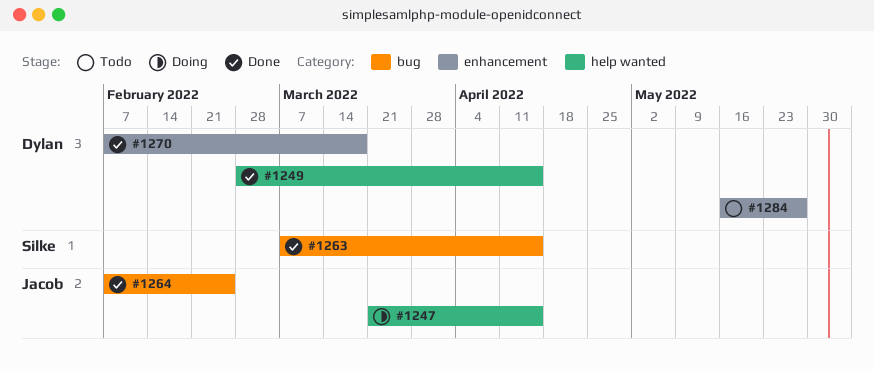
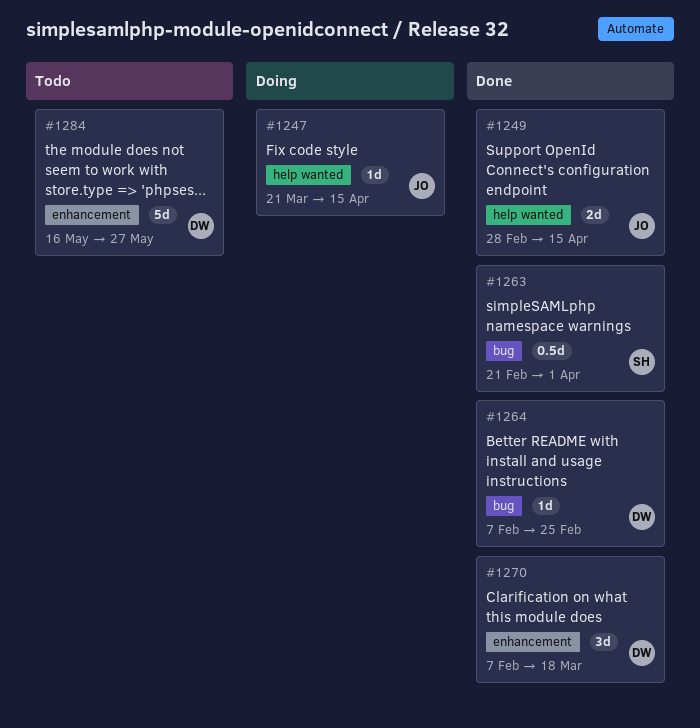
#1249, owner: Dylan -> Jacob
#1263, start: Mar 7 -> Feb 21
#1263, due: Apr 15 -> Apr 1
#1264, owner: Jacob -> Dylan

